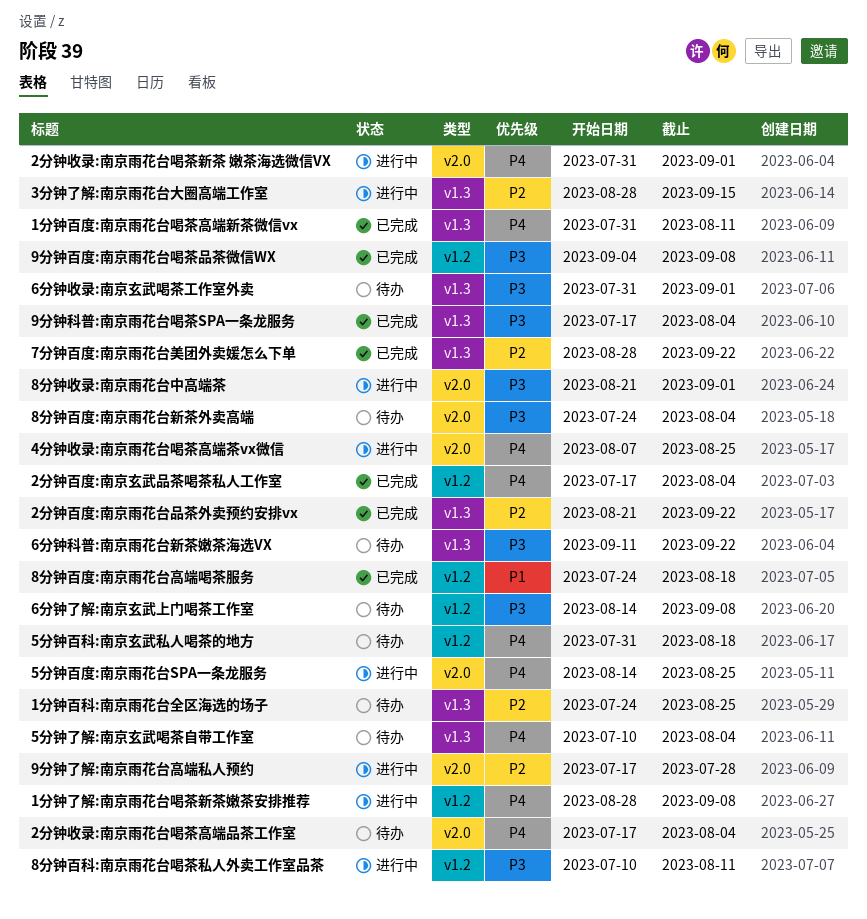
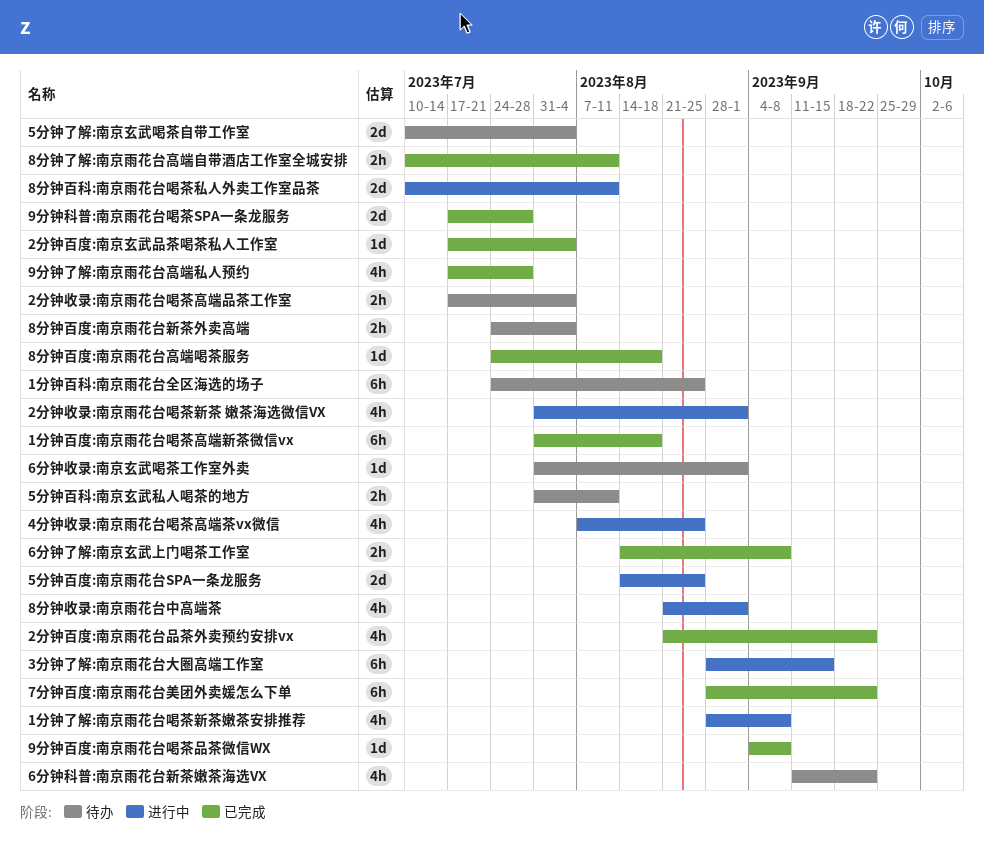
1分钟百度:南京雨花台喝茶高端新茶微信vx, due: Aug 11 -> Aug 18
5分钟百科:南京玄武私人喝茶的地方, due: Aug 18 -> Aug 11
6分钟了解:南京玄武上门喝茶工作室, status: 待办 -> 已完成
8分钟了解:南京雨花台高端自带酒店工作室全城安排: none -> present
9分钟了解:南京雨花台高端私人预约, status: 进行中 -> 已完成
9分钟科普:南京雨花台喝茶SPA一条龙服务, due: Aug 4 -> Jul 28

